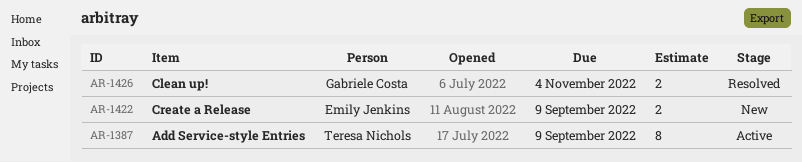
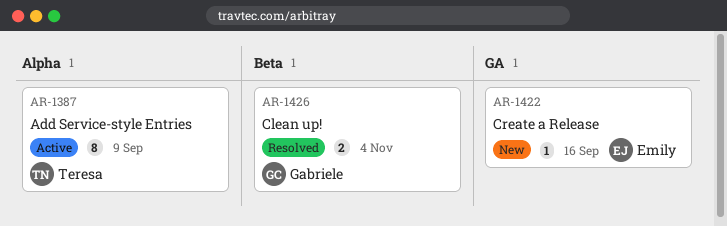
AR-1422, estimate: 2 -> 1
AR-1422, due: Sep 9 -> Sep 16

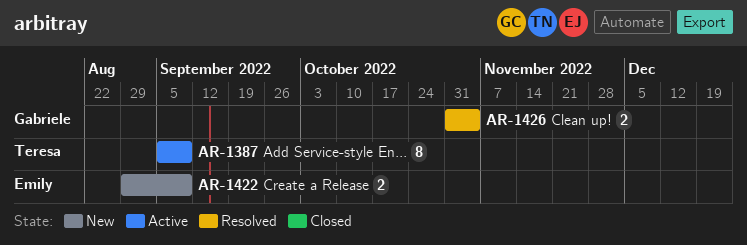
AR-1422, estimate: 1 -> 2
AR-1422, due: Sep 16 -> Sep 9

